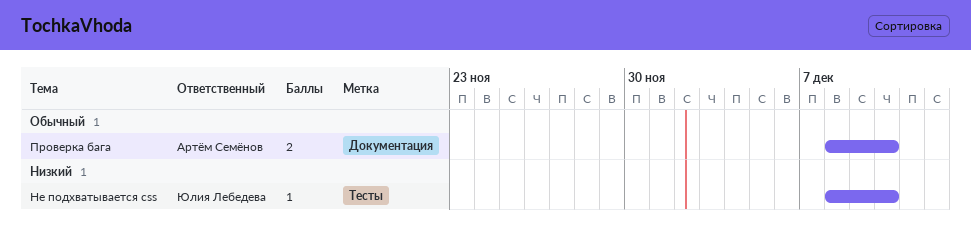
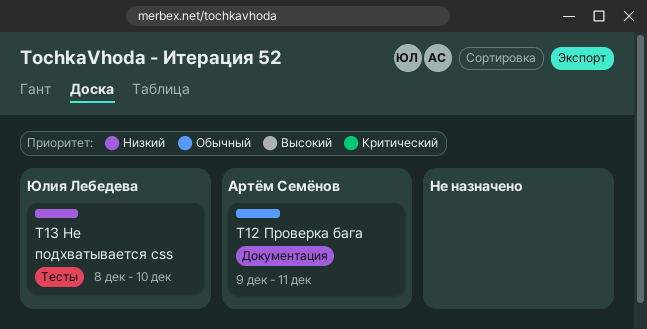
Проверка бага, start: Dec 8 -> Dec 9
Проверка бага, due: Dec 10 -> Dec 11

